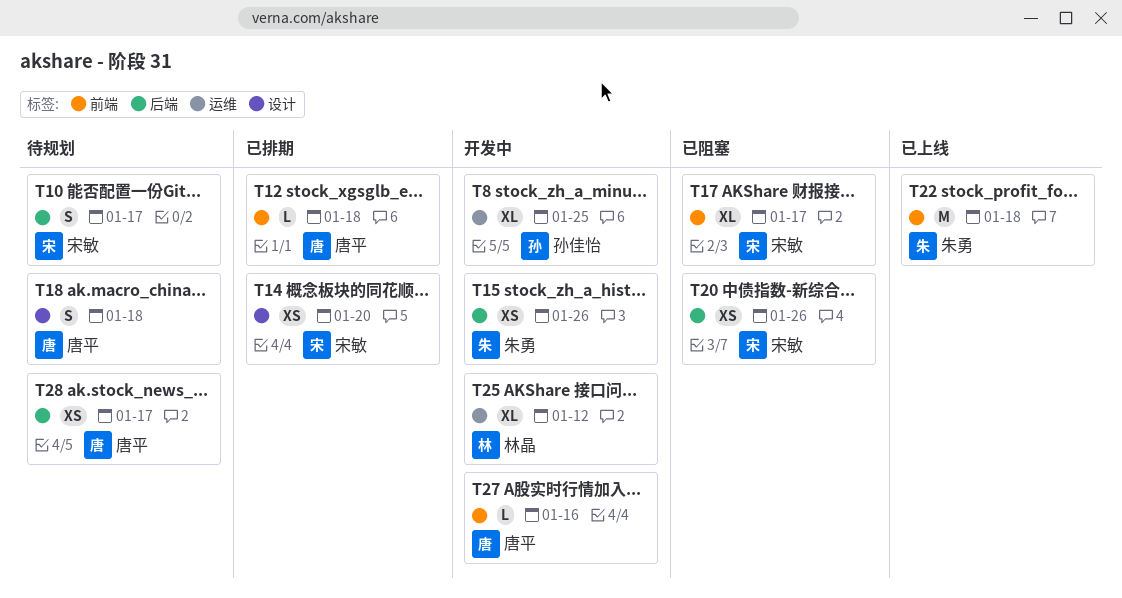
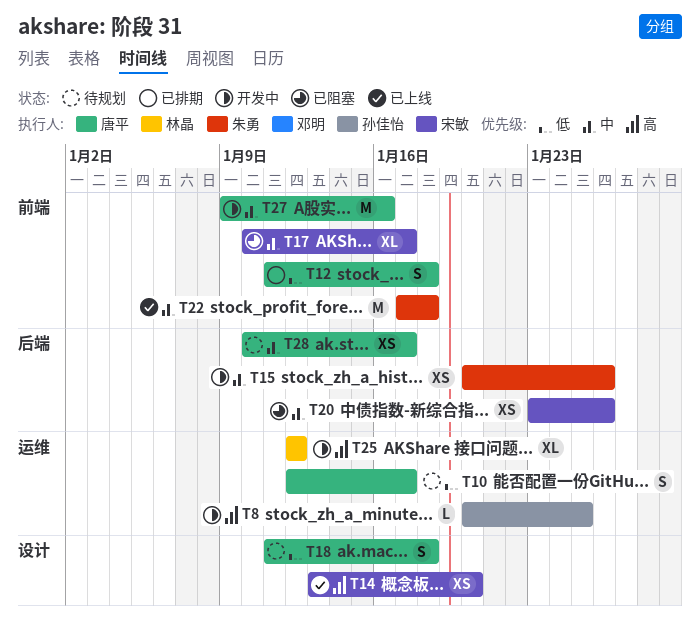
T8, estimate: XL -> L
T10, owner: 宋敏 -> 唐平
T10, label: 后端 -> 运维
T12, estimate: L -> S
T14, status: 已排期 -> 已上线
T27, estimate: L -> M

